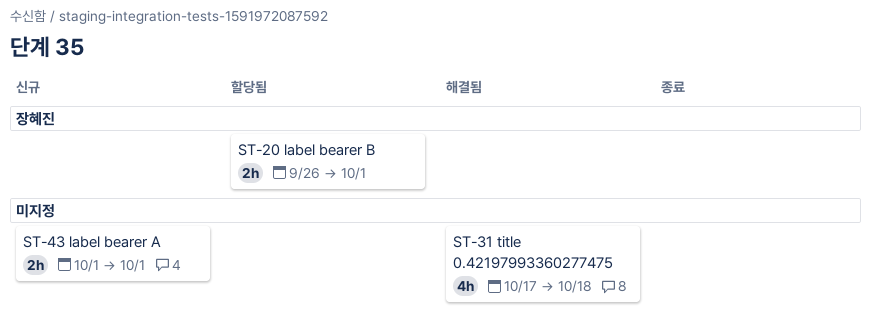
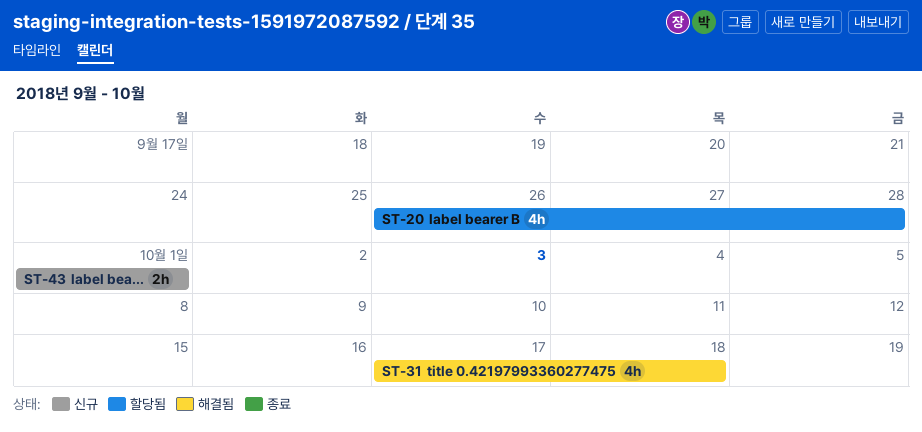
ST-20, estimate: 2h -> 4h
ST-20, due: Oct 1 -> Sep 28

